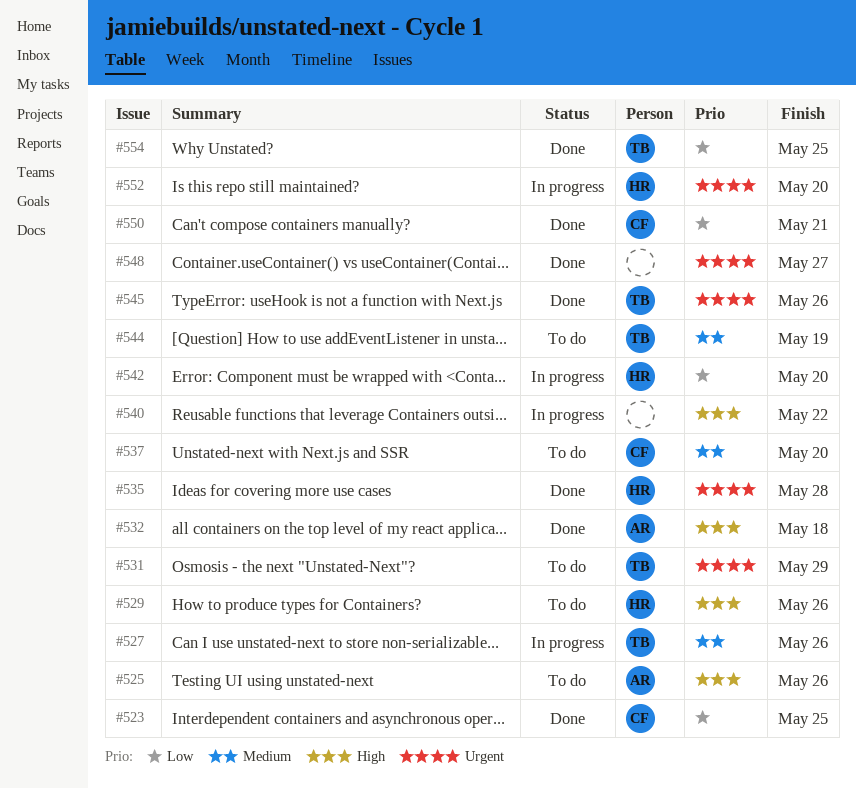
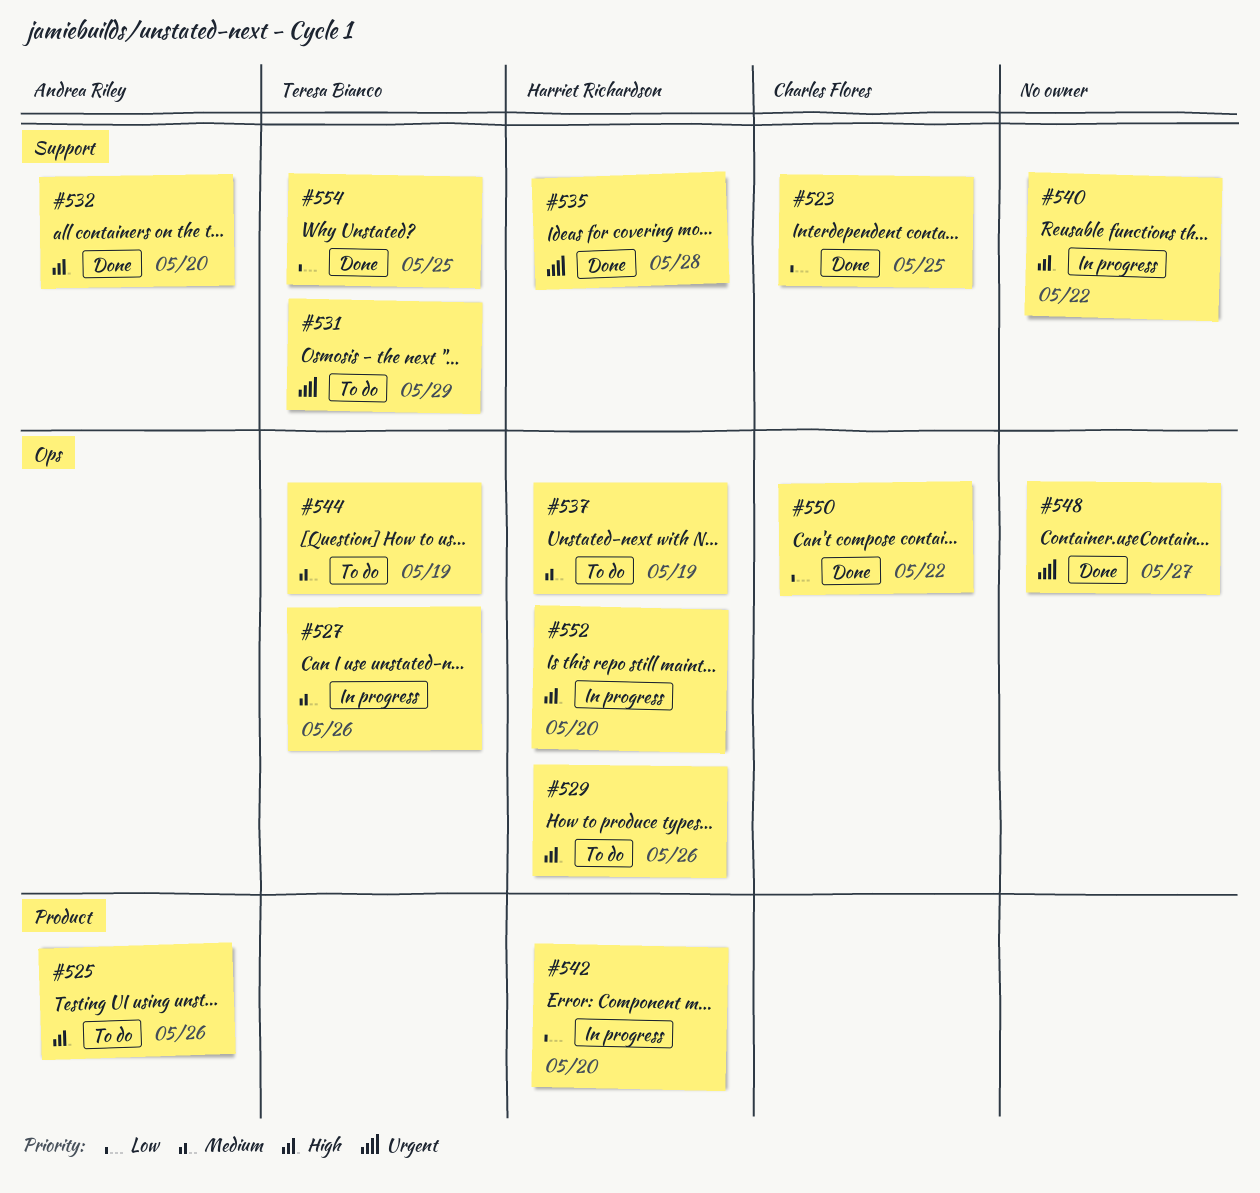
#532, due: May 18 -> May 20
#537, owner: Charles Flores -> Harriet Richardson
#537, due: May 20 -> May 19
#545: present -> none
#550, due: May 21 -> May 22
#552, priority: Urgent -> High

